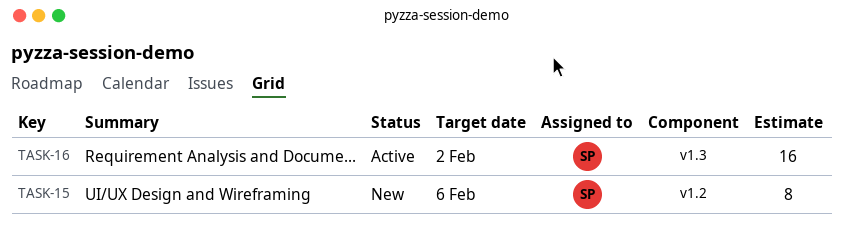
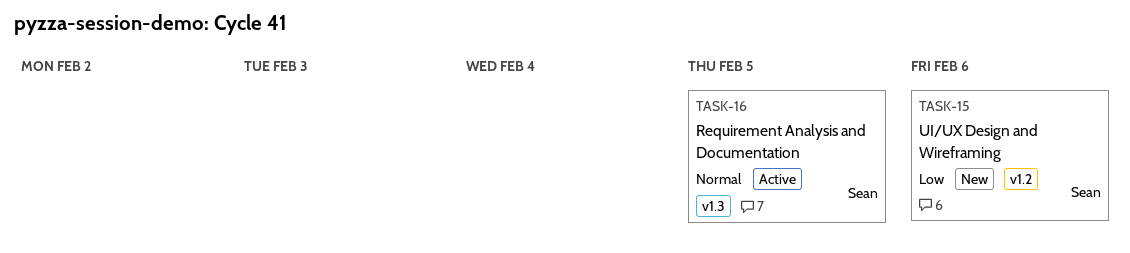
TASK-16, due: Feb 2 -> Feb 5

